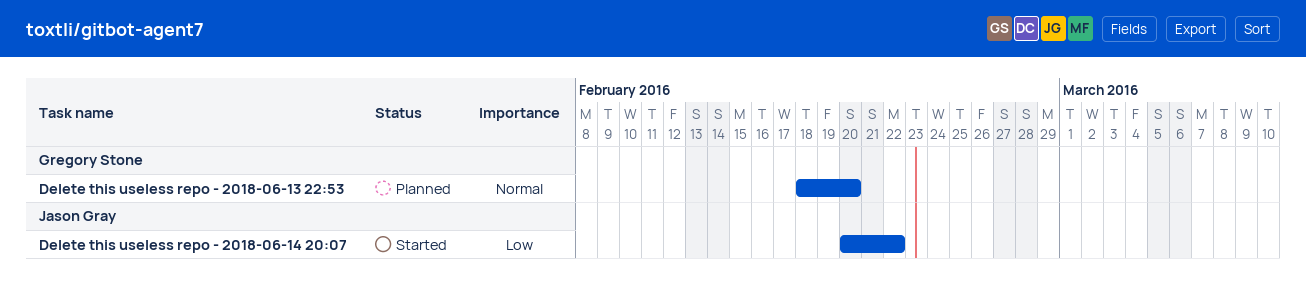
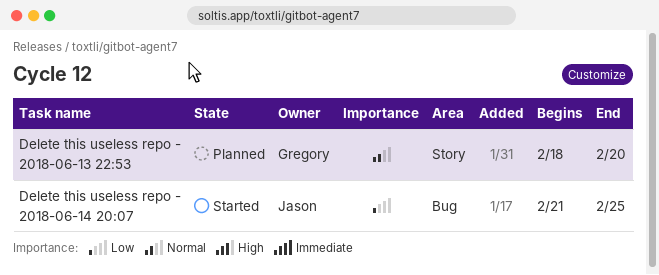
Delete this useless repo - 2018-06-14 20:07, start: Feb 20 -> Feb 21
Delete this useless repo - 2018-06-14 20:07, due: Feb 22 -> Feb 25

